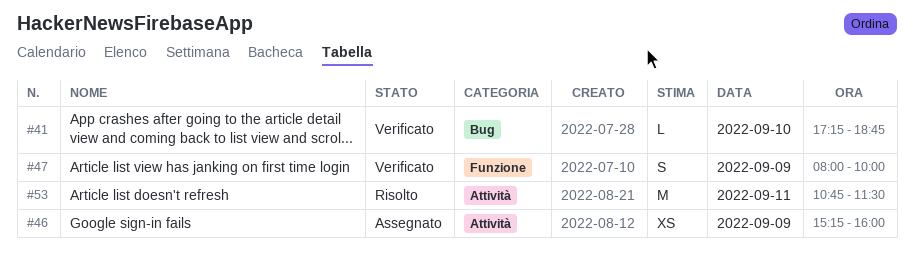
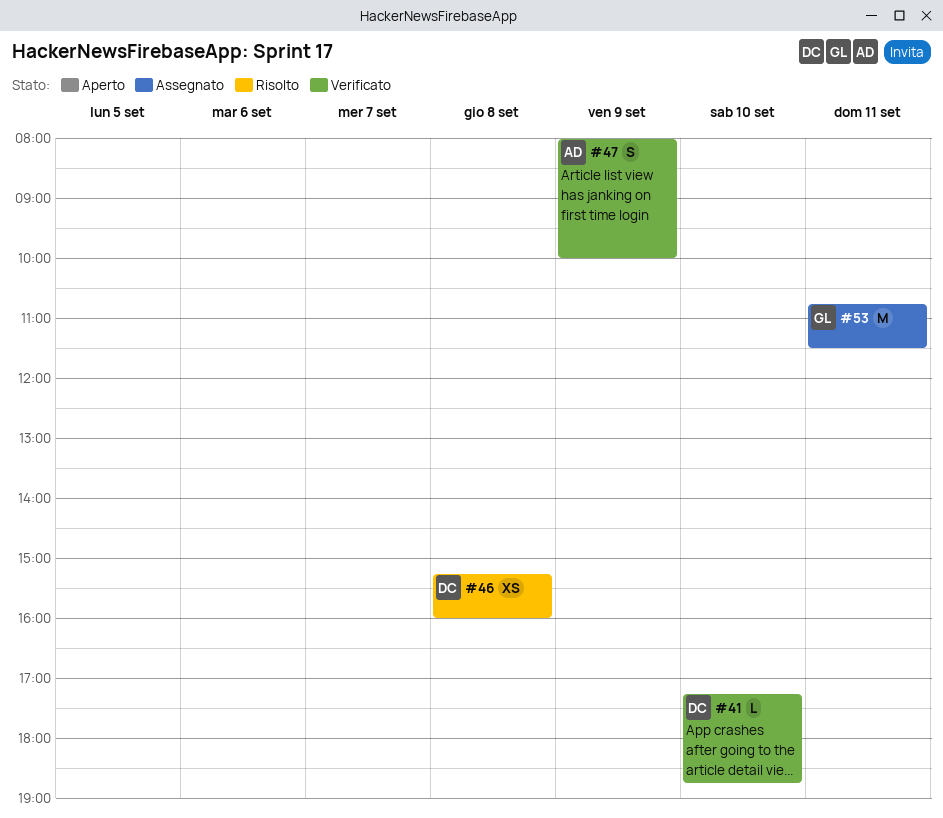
#46, status: Assegnato -> Risolto
#46, day: Sep 9 -> Sep 8
#53, status: Risolto -> Assegnato

